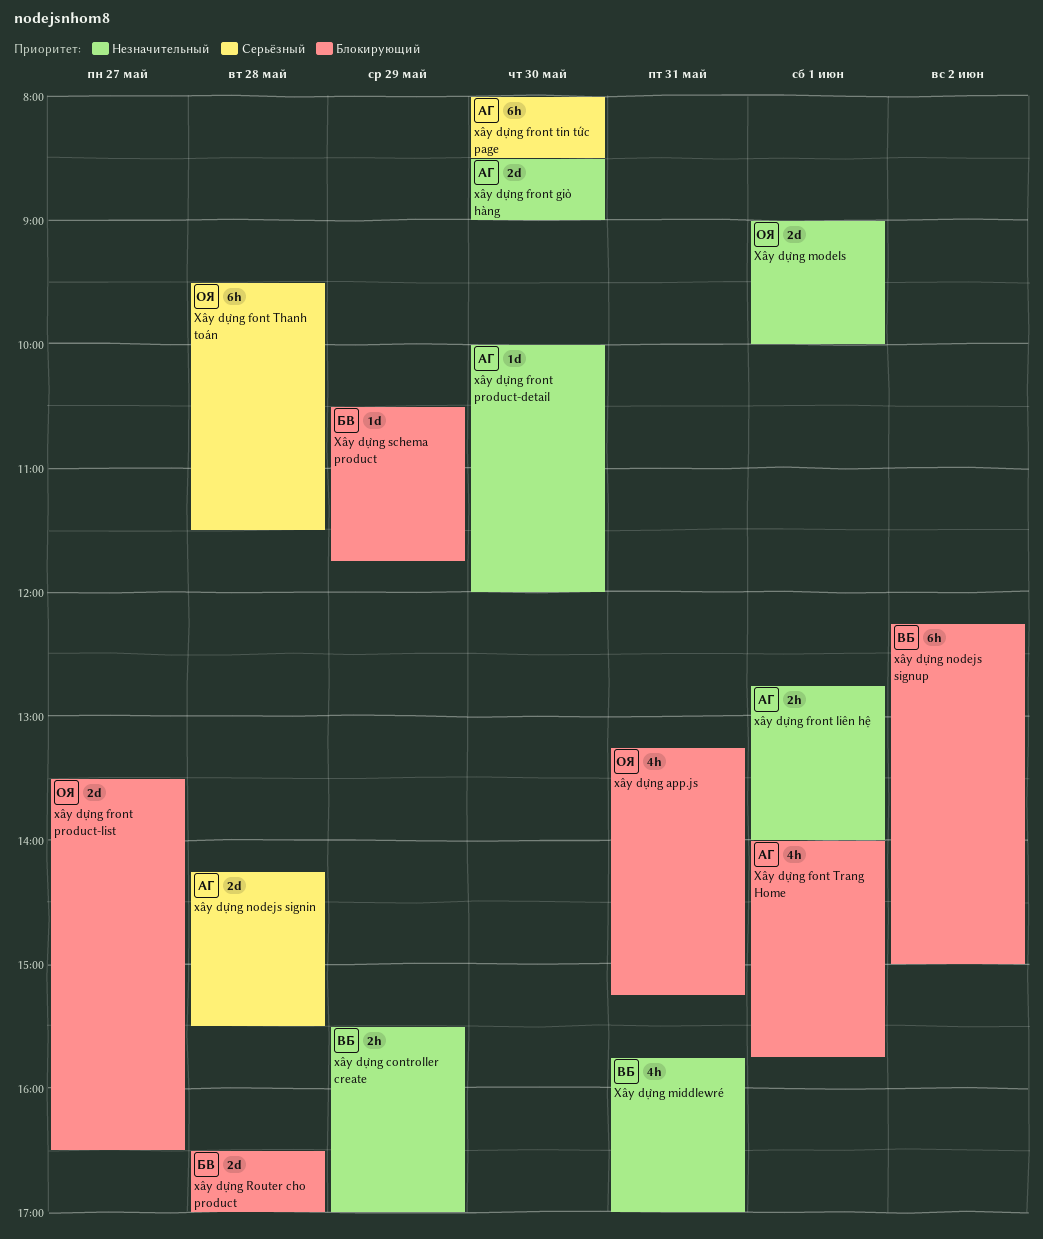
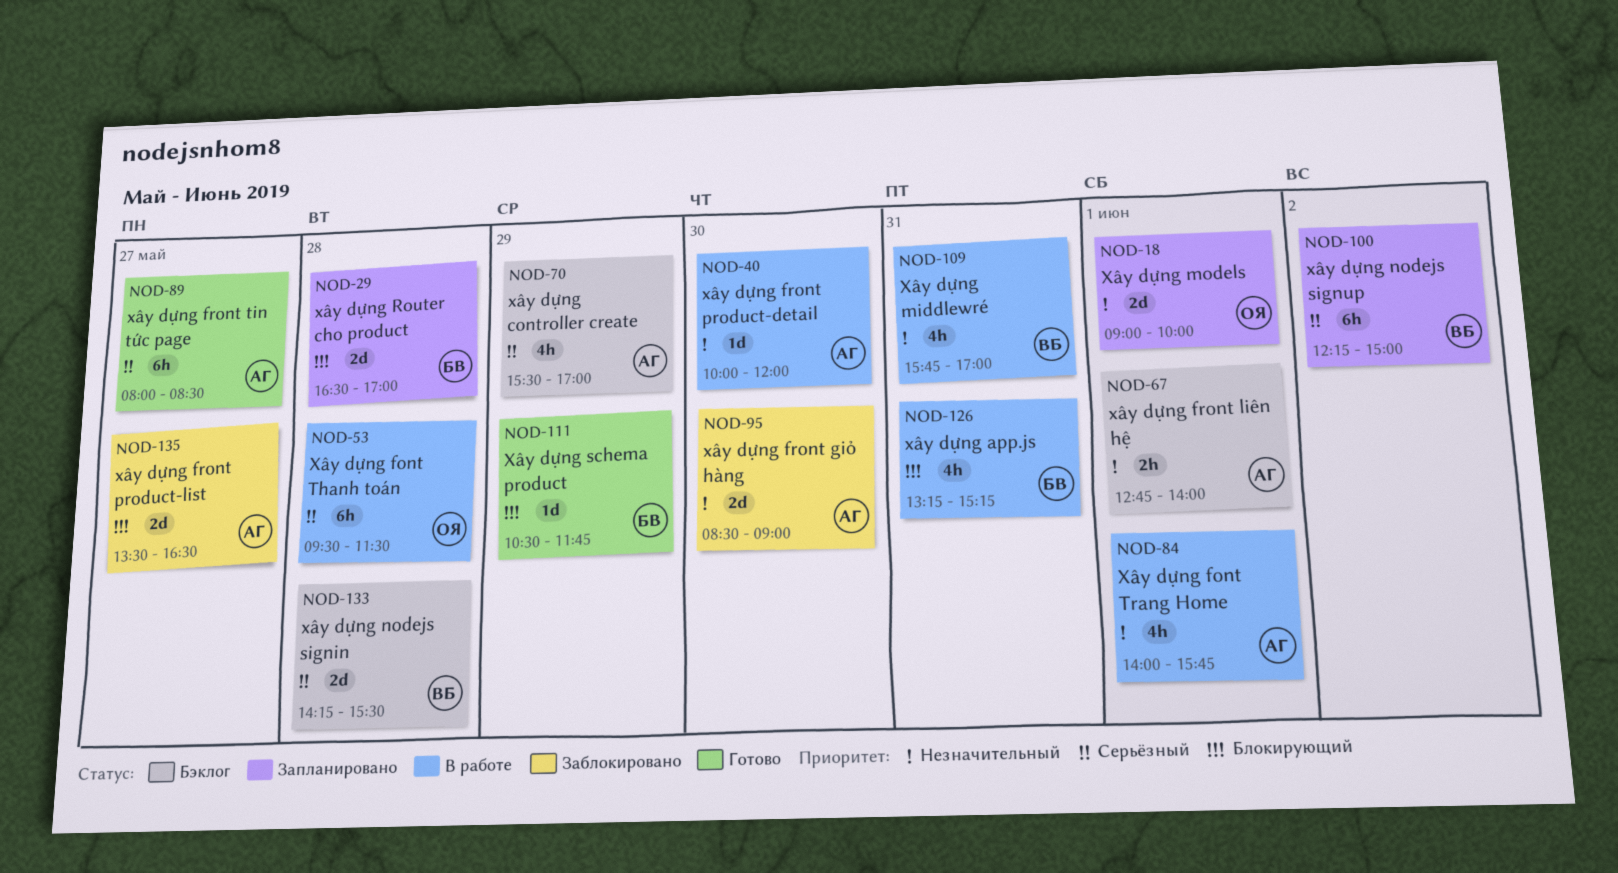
xây dựng app.js, owner: ОЯ -> БВ
xây dựng controller create, owner: ВБ -> АГ
xây dựng controller create, priority: Незначительный -> Серьёзный
xây dựng controller create, estimate: 2h -> 4h
Xây dựng font Trang Home, priority: Блокирующий -> Незначительный
xây dựng front product-list, owner: ОЯ -> АГ
xây dựng front tin tức page, day: May 30 -> May 27
xây dựng nodejs signin, owner: АГ -> ВБ
xây dựng nodejs signup, priority: Блокирующий -> Серьёзный

